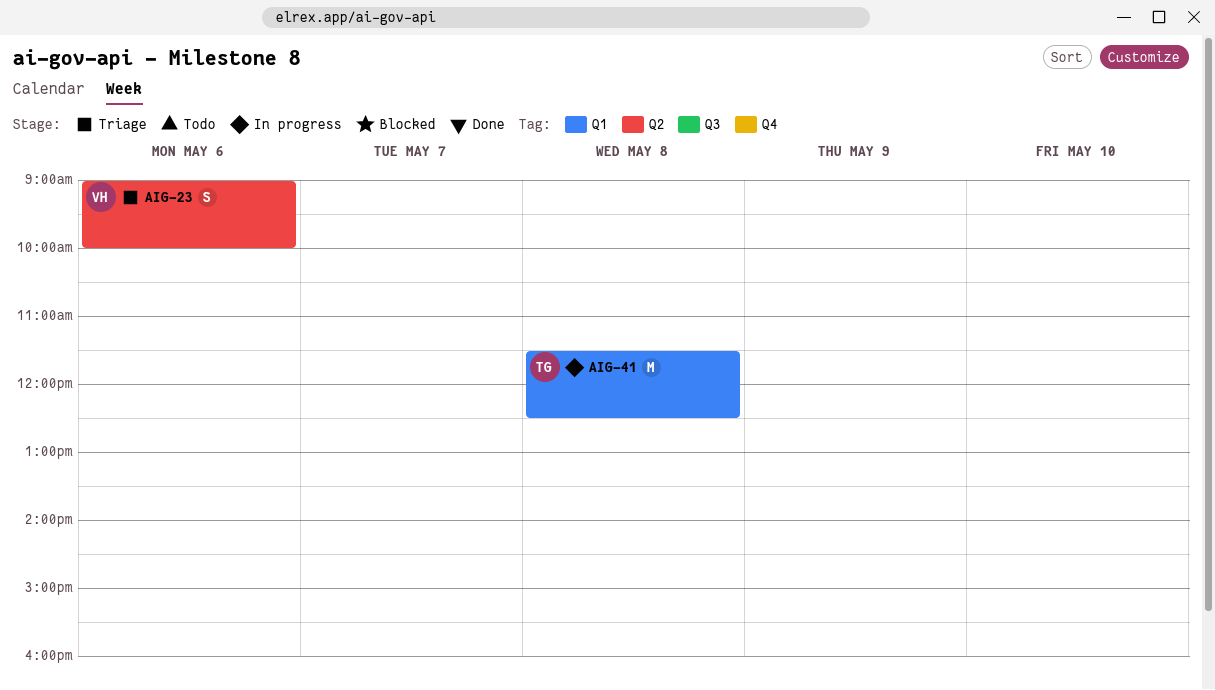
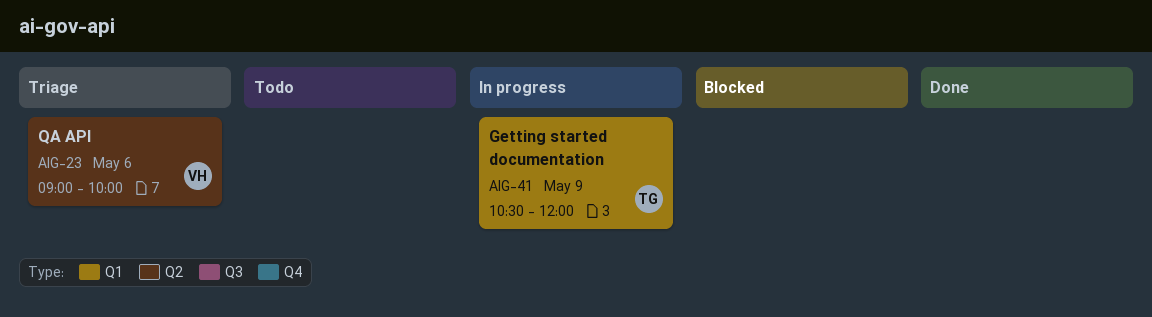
AIG-41, day: May 8 -> May 9
AIG-41, begins: 11:30 -> 10:30
AIG-41, ends: 12:30 -> 12:00

